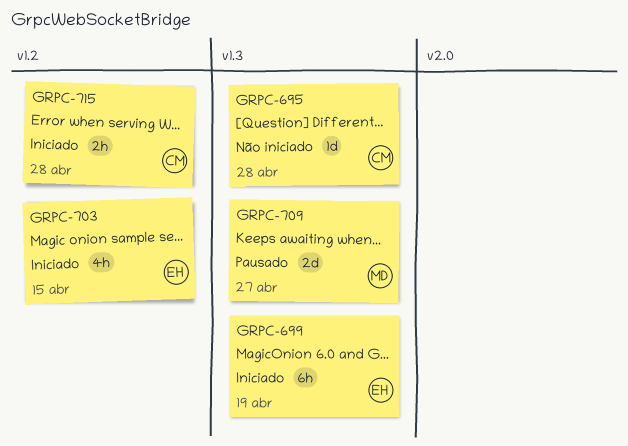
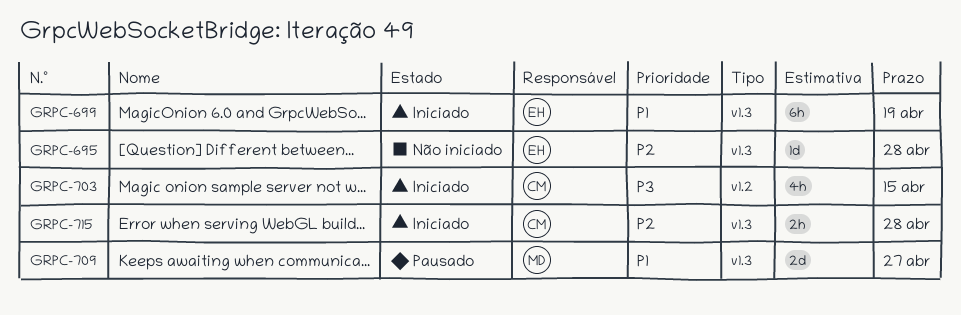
GRPC-695, owner: CM -> EH
GRPC-703, owner: EH -> CM
GRPC-715, label: v1.2 -> v1.3

